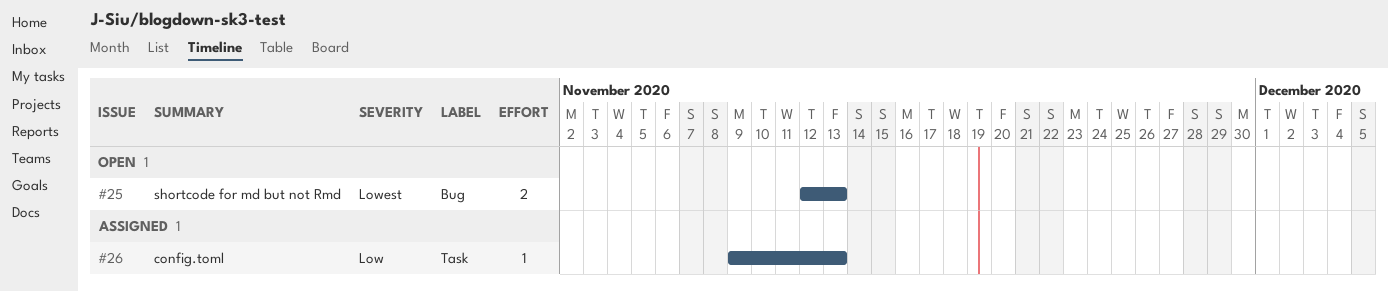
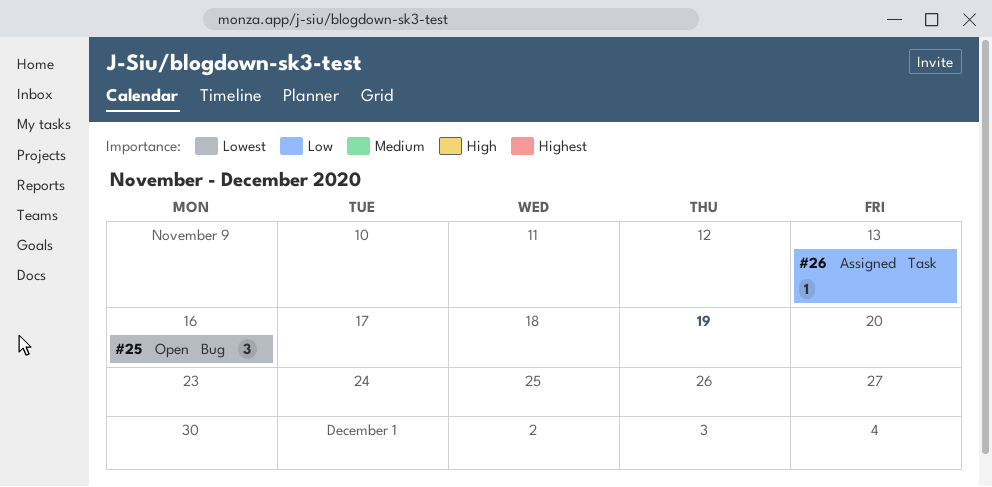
#25, estimate: 2 -> 3
#25, due: Nov 13 -> Nov 16

